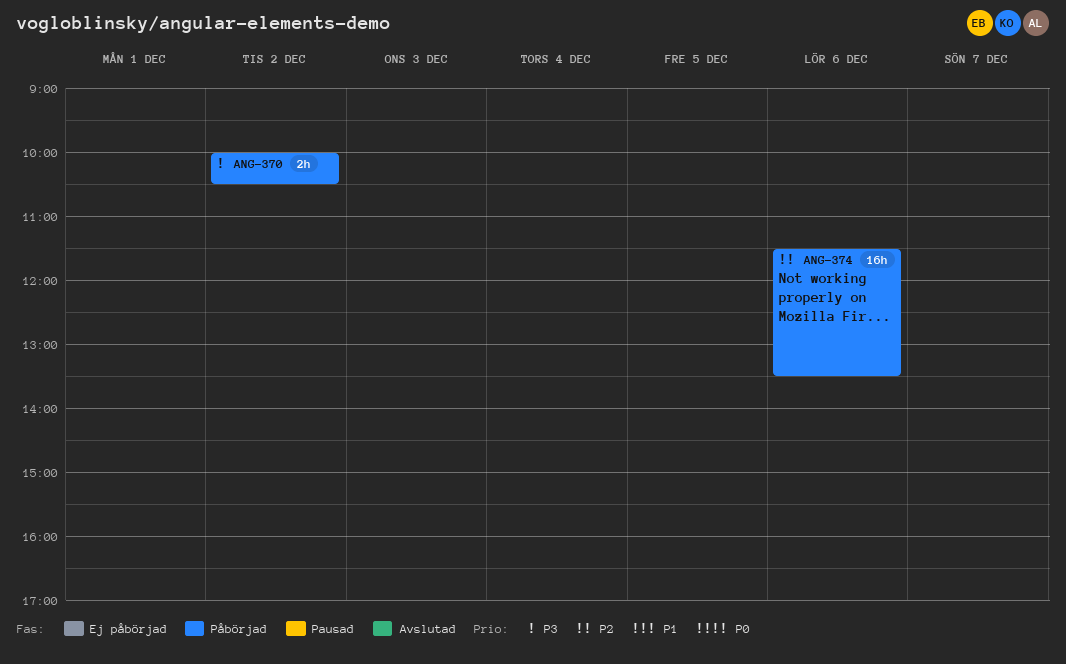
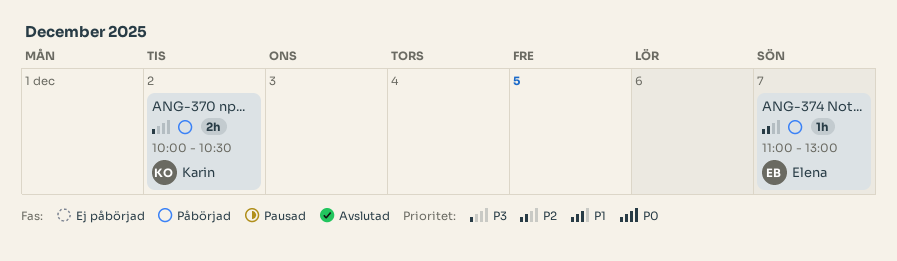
ANG-374, estimate: 16h -> 1h
ANG-374, day: Dec 6 -> Dec 7
ANG-374, begins: 11:30 -> 11:00
ANG-374, ends: 13:30 -> 13:00

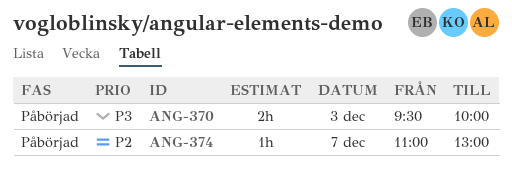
ANG-370, day: Dec 2 -> Dec 3
ANG-370, begins: 10:00 -> 09:30
ANG-370, ends: 10:30 -> 10:00

